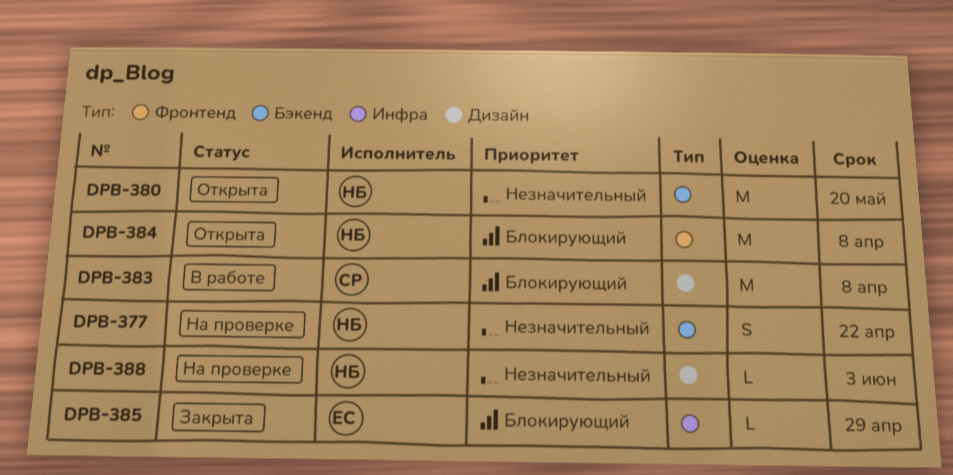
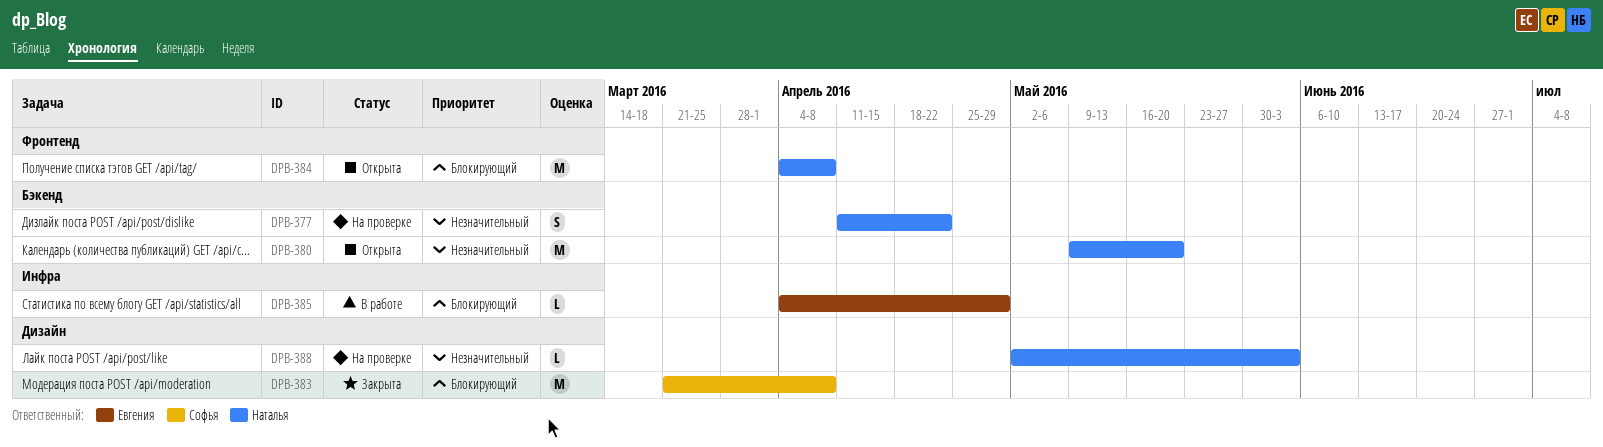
DPB-383, status: В работе -> Закрыта
DPB-385, status: Закрыта -> В работе

